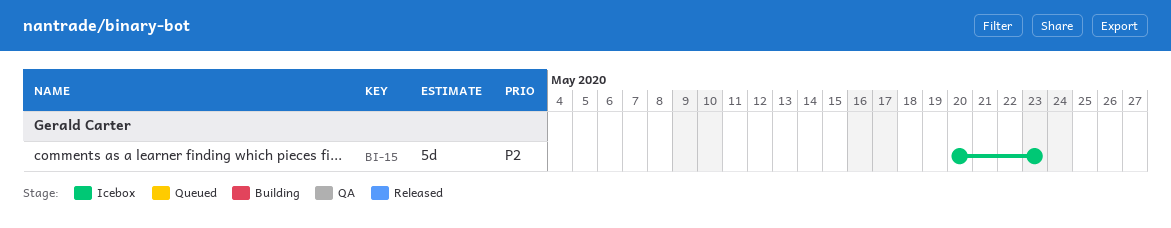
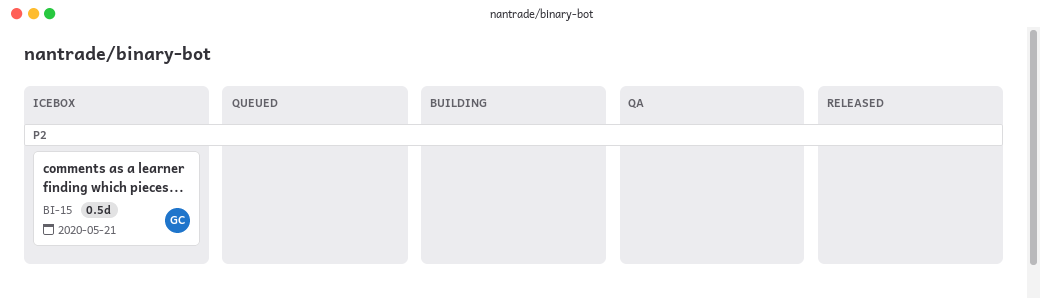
BI-15, estimate: 5d -> 0.5d
BI-15, due: May 23 -> May 21

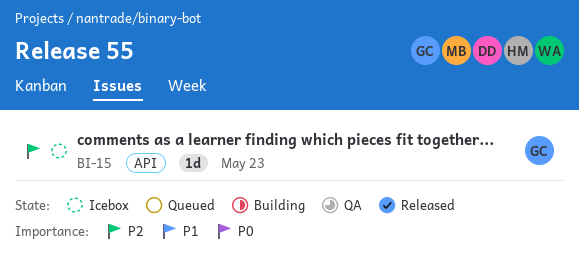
BI-15, estimate: 0.5d -> 1d
BI-15, due: May 21 -> May 23

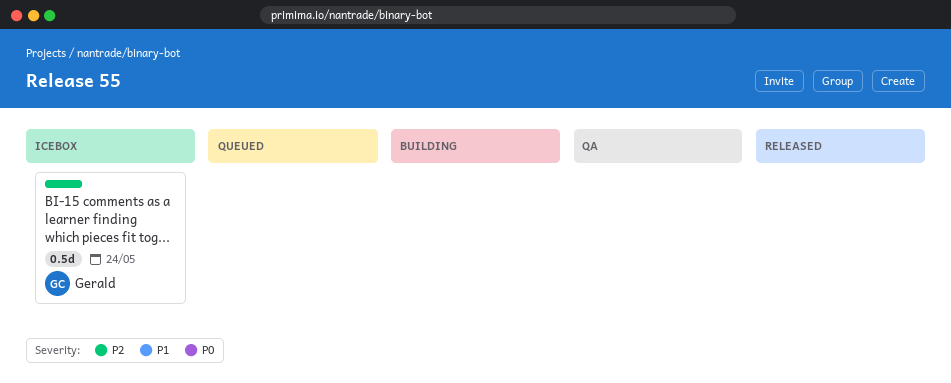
BI-15, estimate: 1d -> 0.5d
BI-15, due: May 23 -> May 24

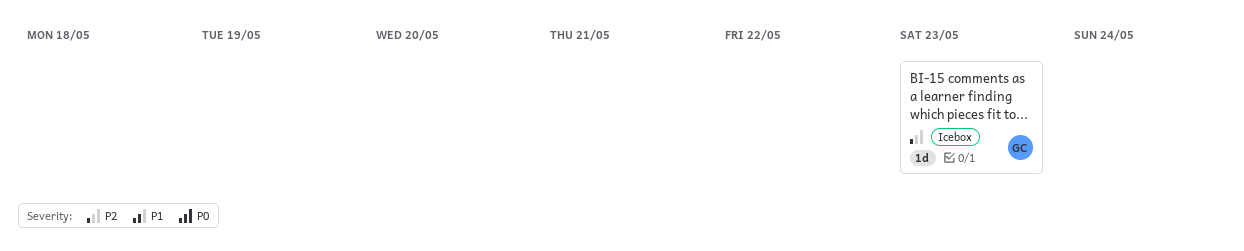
BI-15, estimate: 0.5d -> 1d
BI-15, due: May 24 -> May 23

